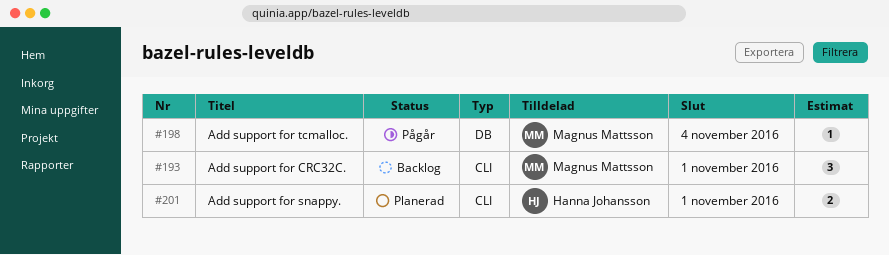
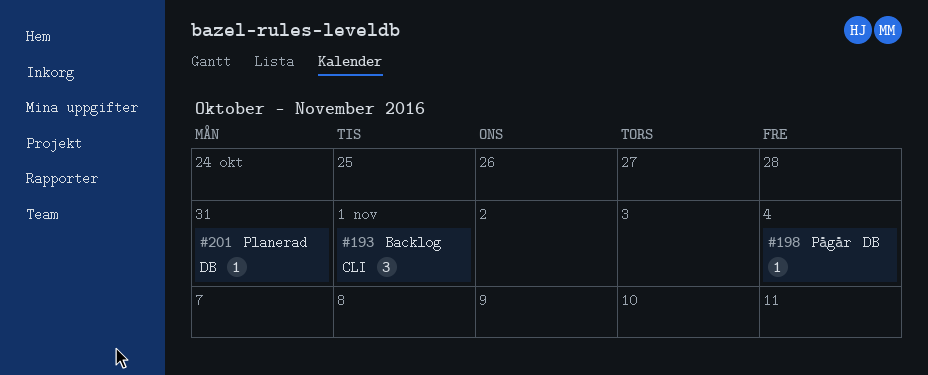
#201, label: CLI -> DB
#201, estimate: 2 -> 1
#201, due: Nov 1 -> Oct 31

